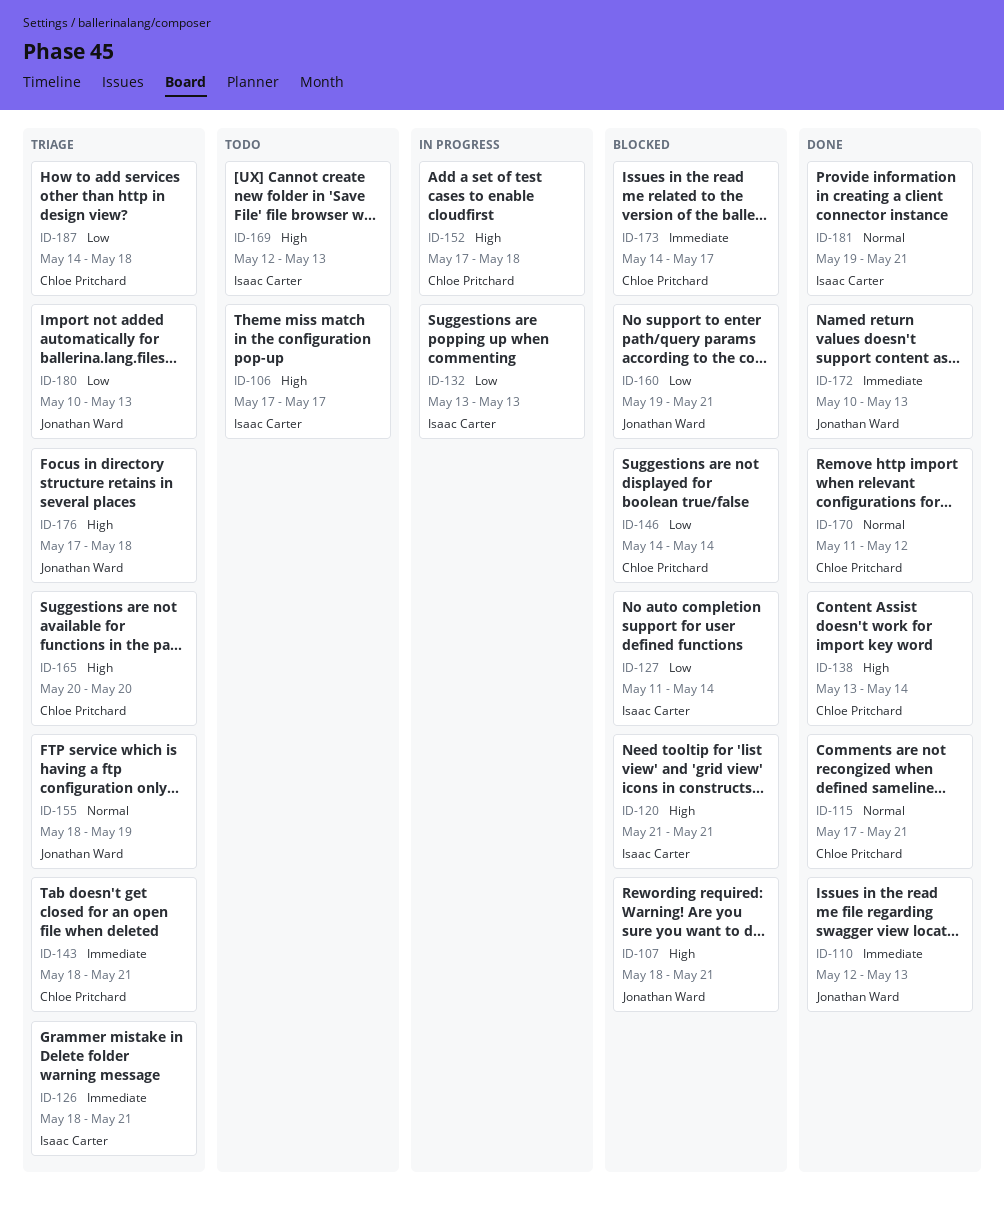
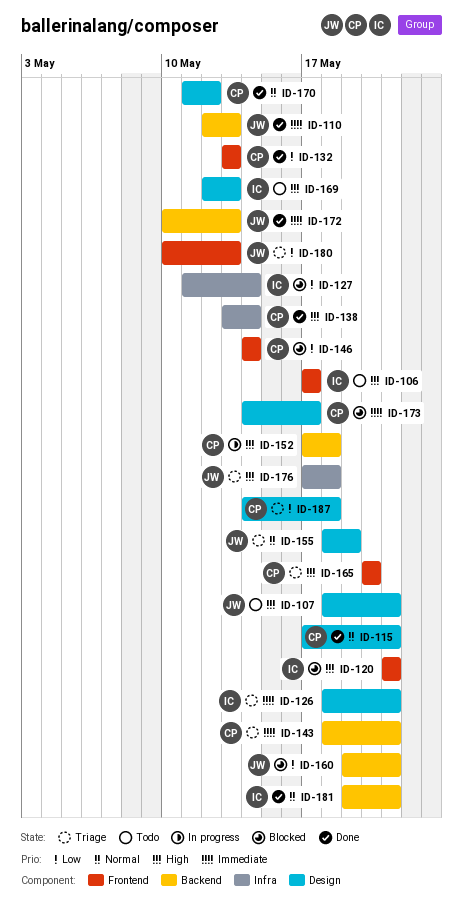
ID-107, status: Blocked -> Todo
ID-132, status: In progress -> Done
ID-132, owner: Isaac Carter -> Chloe Pritchard

